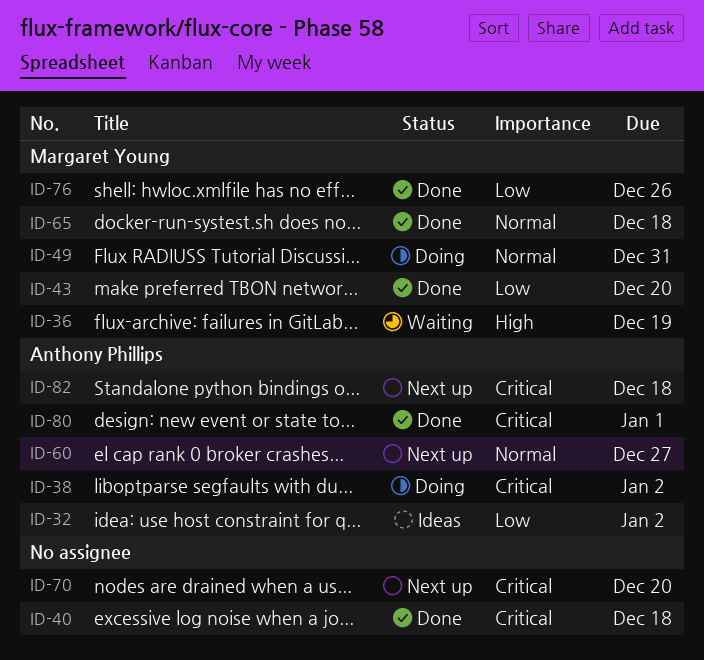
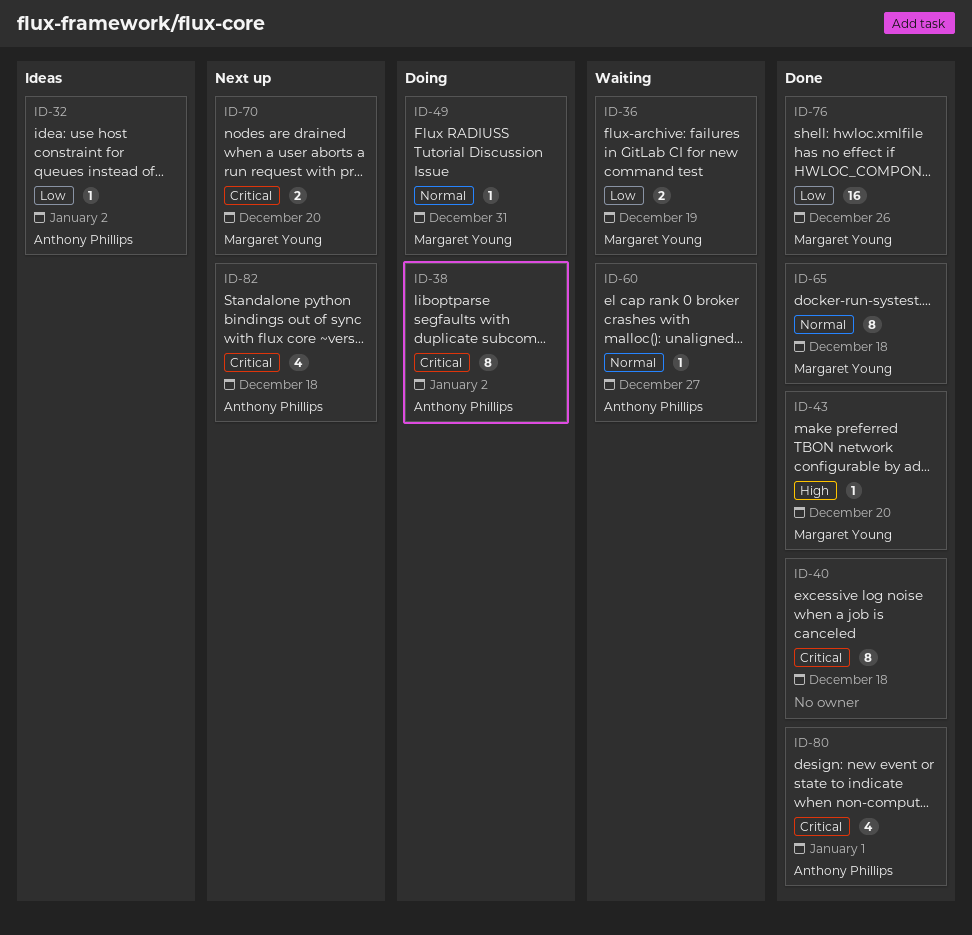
ID-36, priority: High -> Low
ID-43, priority: Low -> High
ID-60, status: Next up -> Waiting
ID-70, owner: none -> Margaret Young

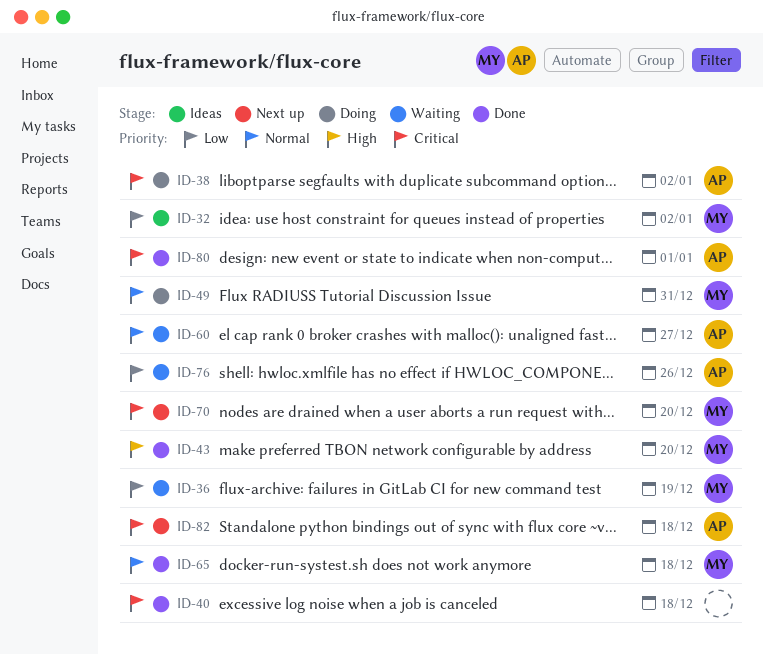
ID-32, owner: Anthony Phillips -> Margaret Young
ID-76, status: Done -> Waiting
ID-76, owner: Margaret Young -> Anthony Phillips

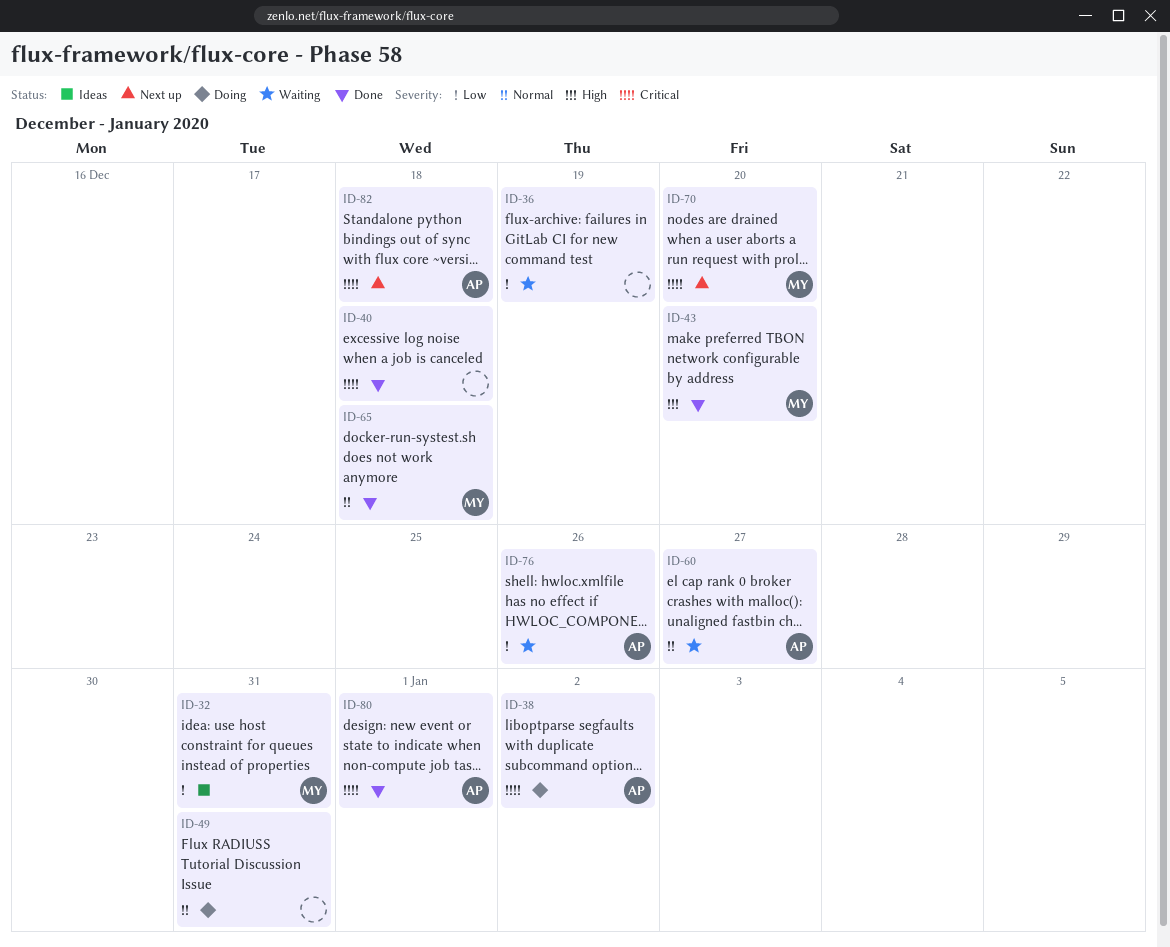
ID-32, due: Jan 2 -> Dec 31
ID-36, owner: MY -> none
ID-49, owner: MY -> none

